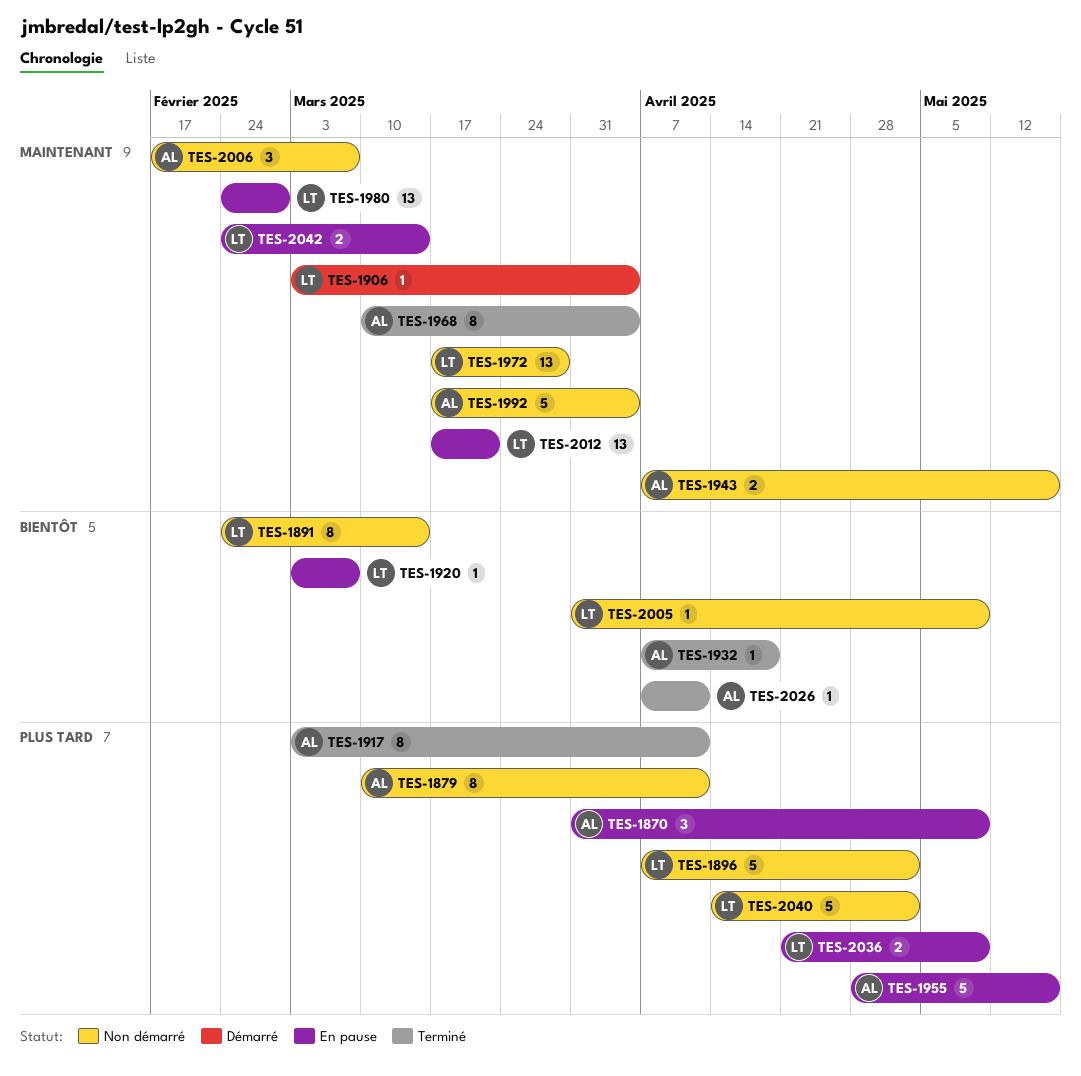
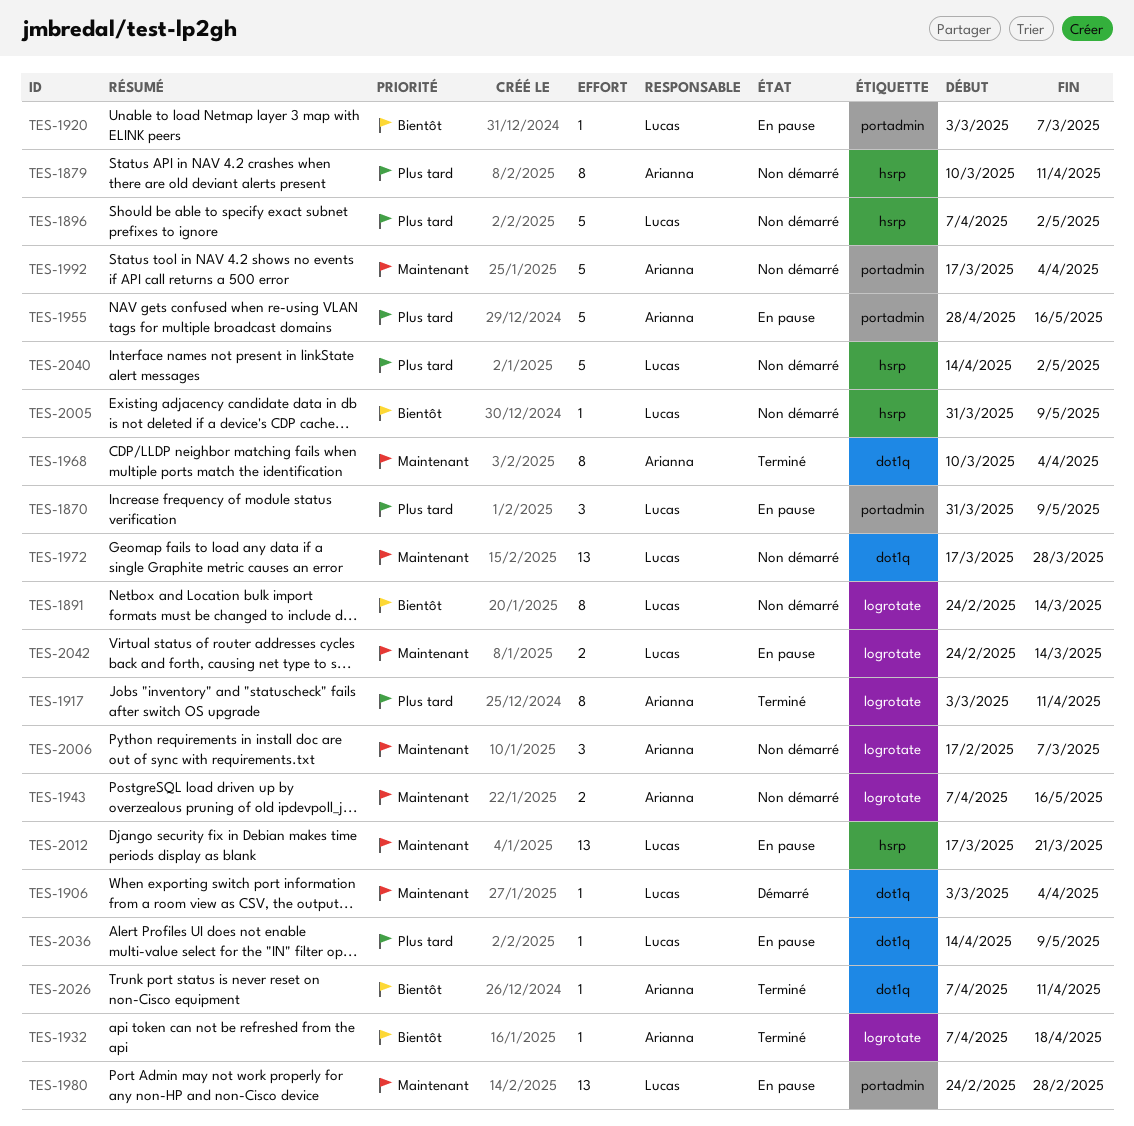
TES-1870, owner: Arianna -> Lucas
TES-2036, estimate: 2 -> 1
TES-2036, start: Apr 21 -> Apr 14

